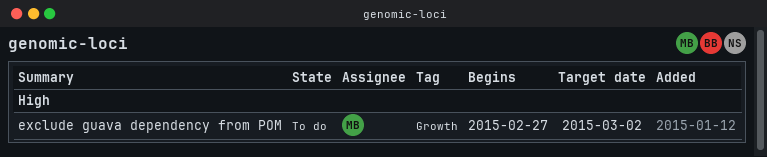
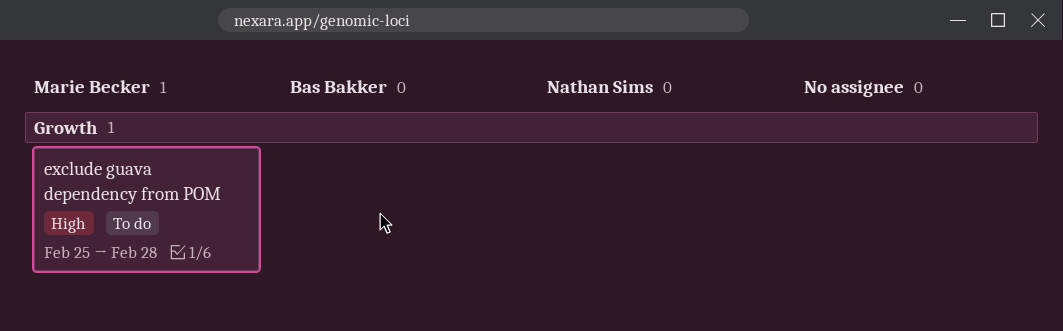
exclude guava dependency from POM, start: Feb 27 -> Feb 25
exclude guava dependency from POM, due: Mar 2 -> Feb 28

